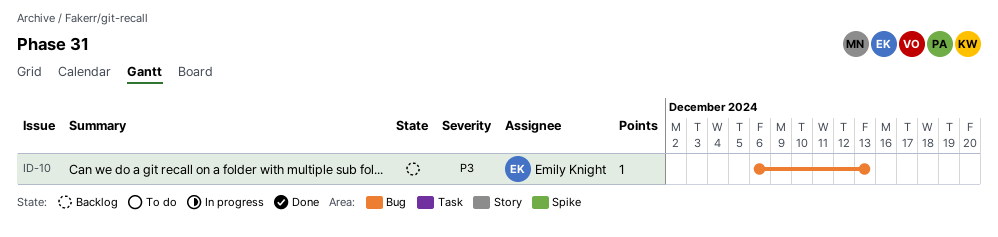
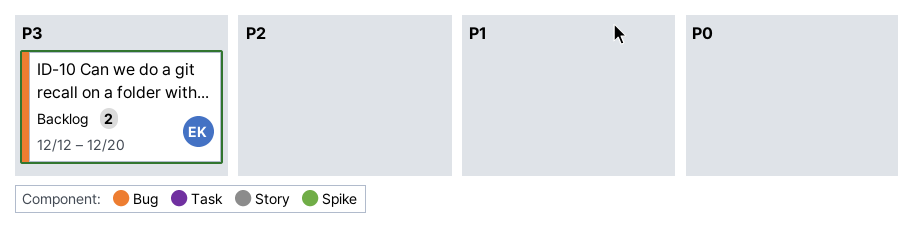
ID-10, estimate: 1 -> 2
ID-10, start: Dec 6 -> Dec 12
ID-10, due: Dec 13 -> Dec 20

